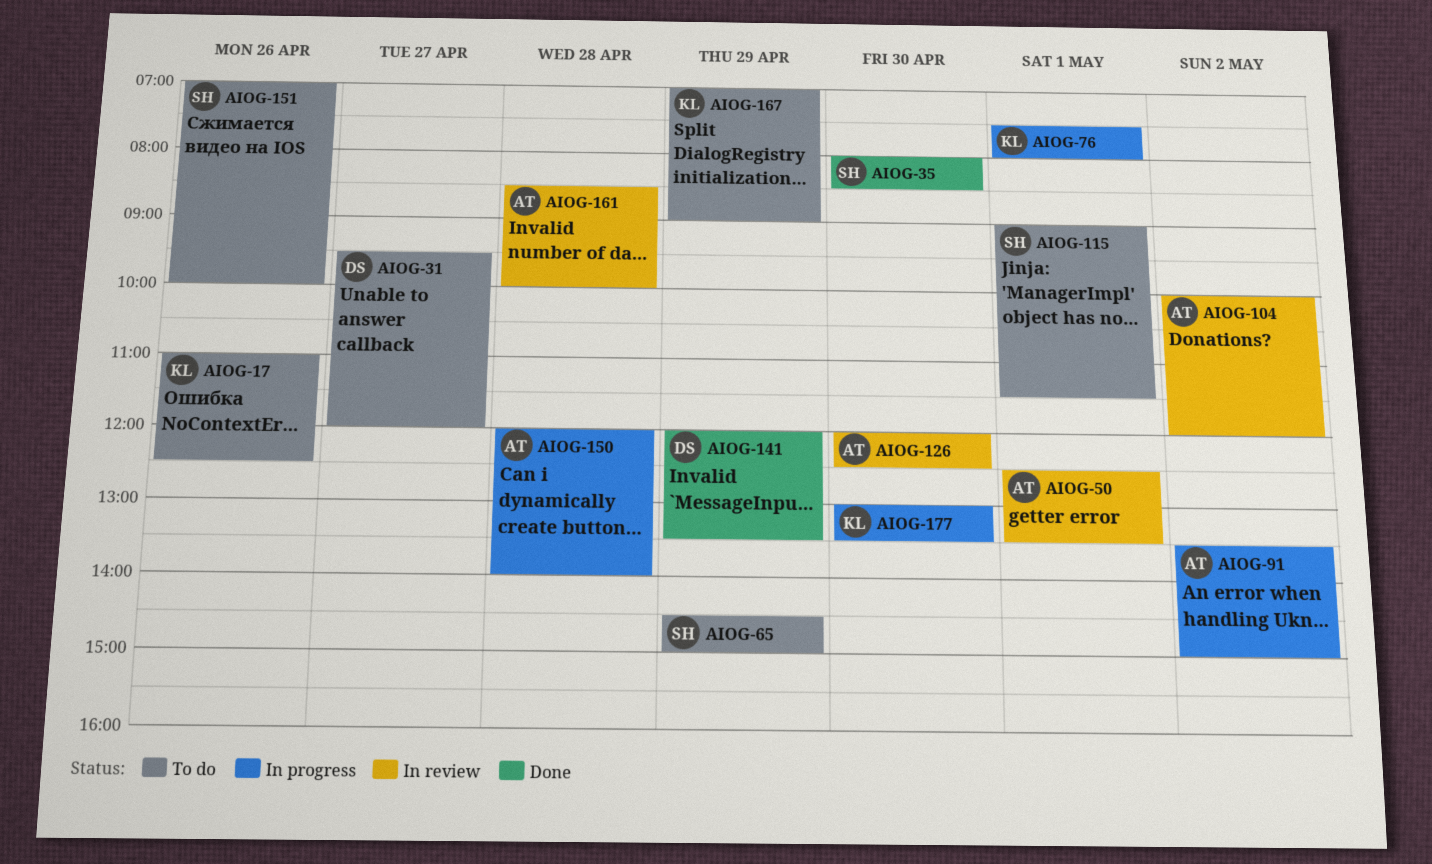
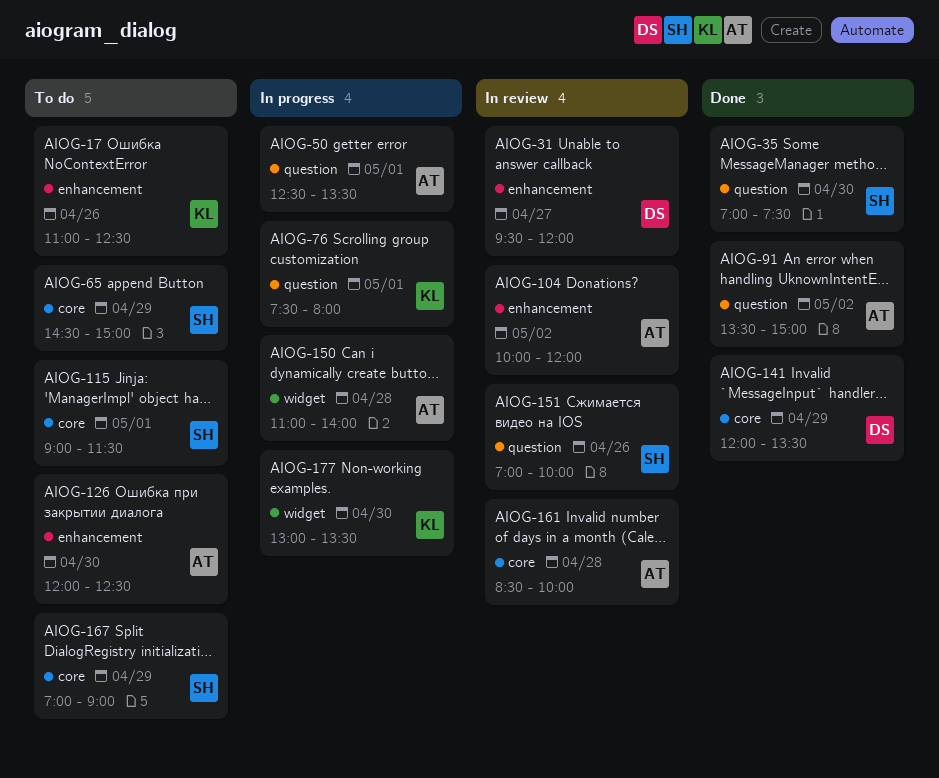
AIOG-31, status: To do -> In review
AIOG-35, begins: 08:00 -> 07:00
AIOG-35, ends: 08:30 -> 07:30
AIOG-50, status: In review -> In progress
AIOG-91, status: In progress -> Done
AIOG-126, status: In review -> To do
AIOG-150, begins: 12:00 -> 11:00
AIOG-151, status: To do -> In review
AIOG-167, owner: KL -> SH

